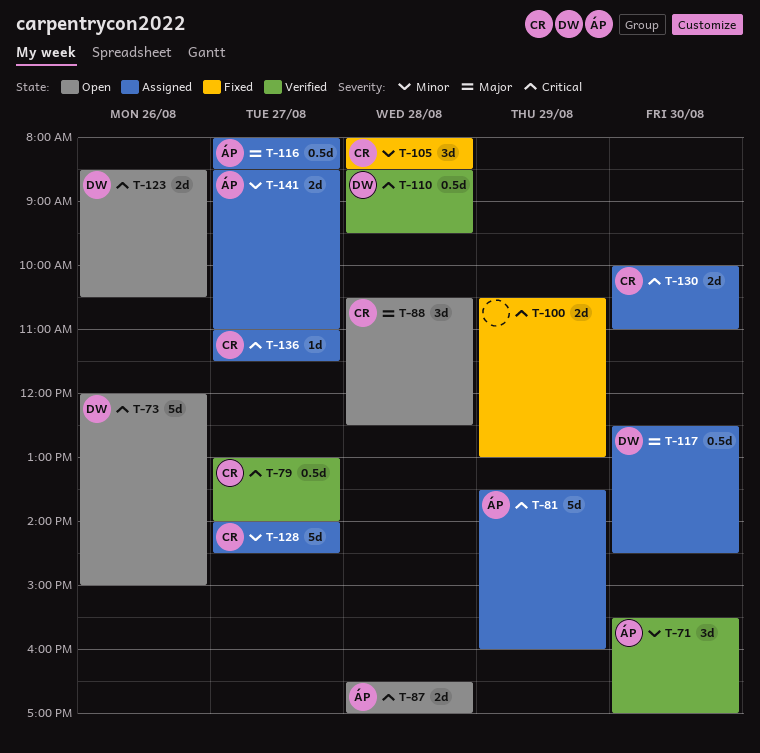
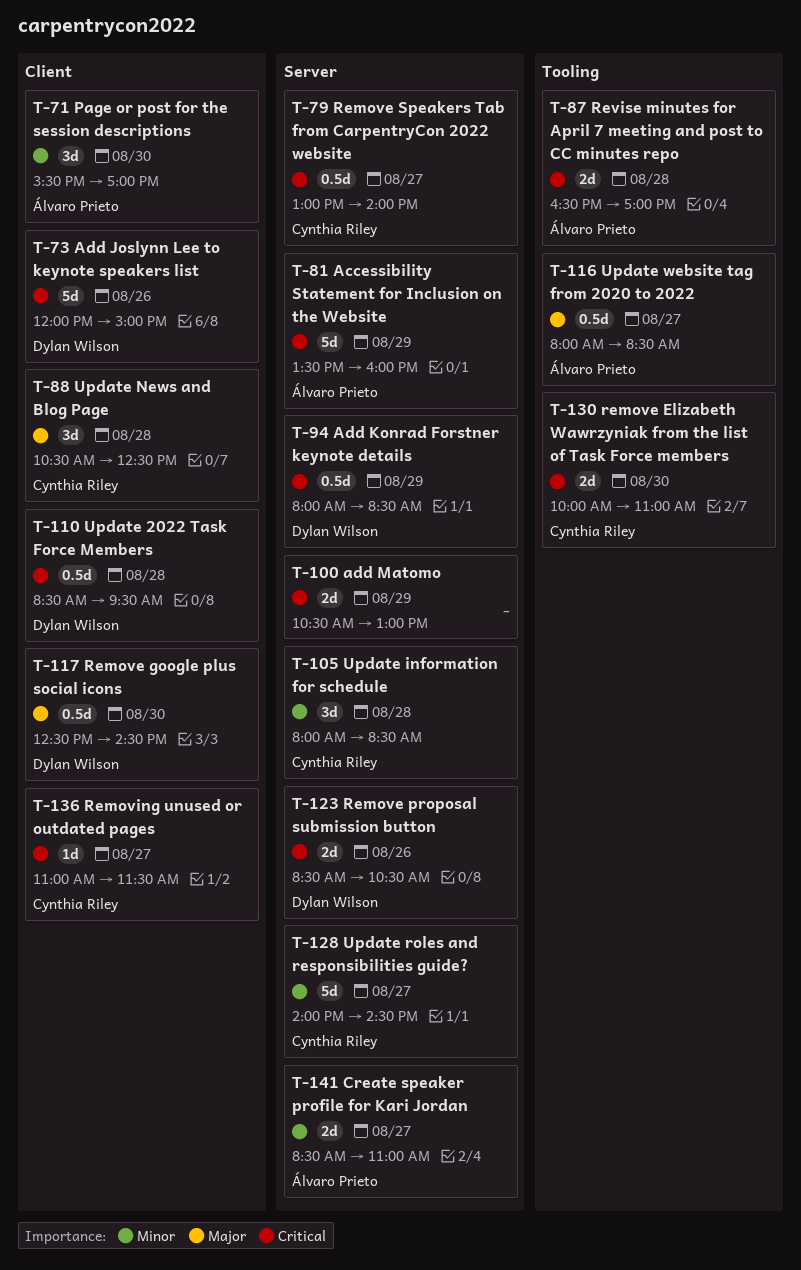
T-94: none -> present

